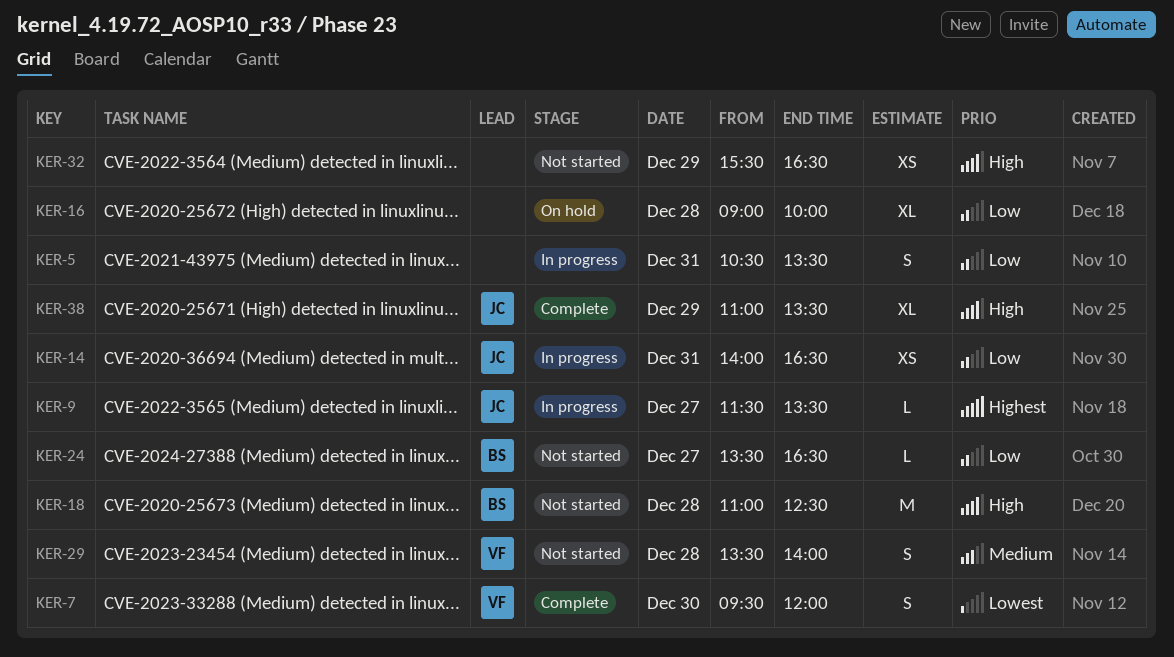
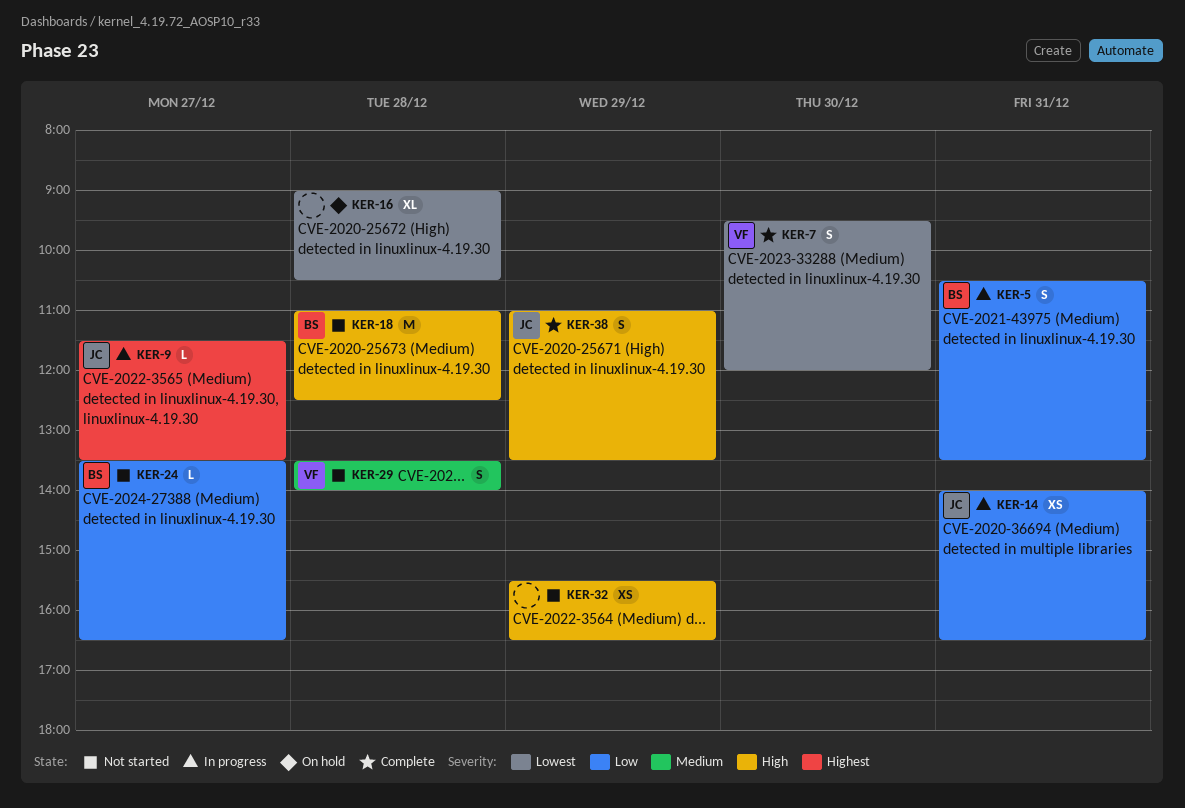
KER-5, owner: none -> BS
KER-16, priority: Low -> Lowest
KER-16, ends: 10:00 -> 10:30
KER-38, estimate: XL -> S

